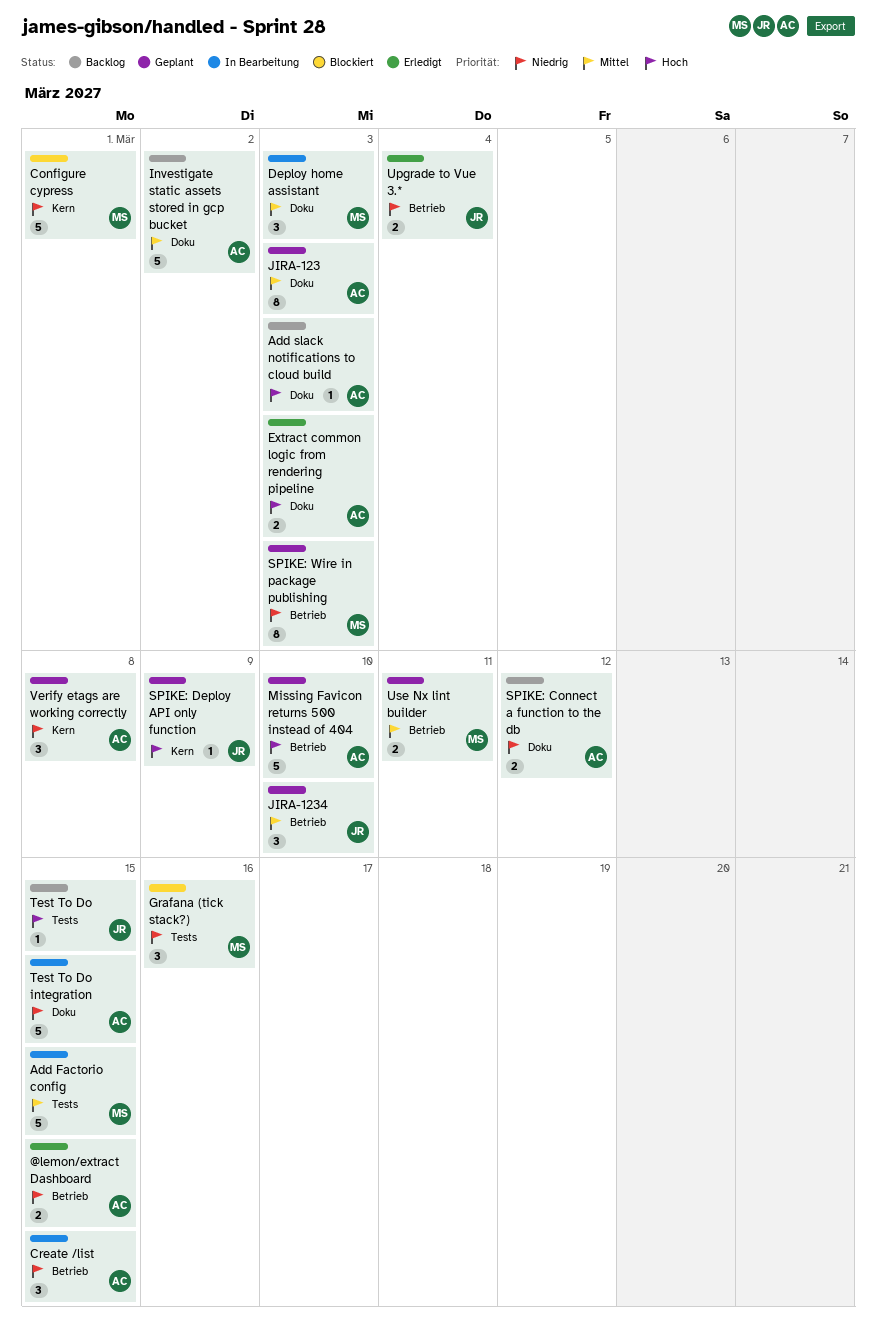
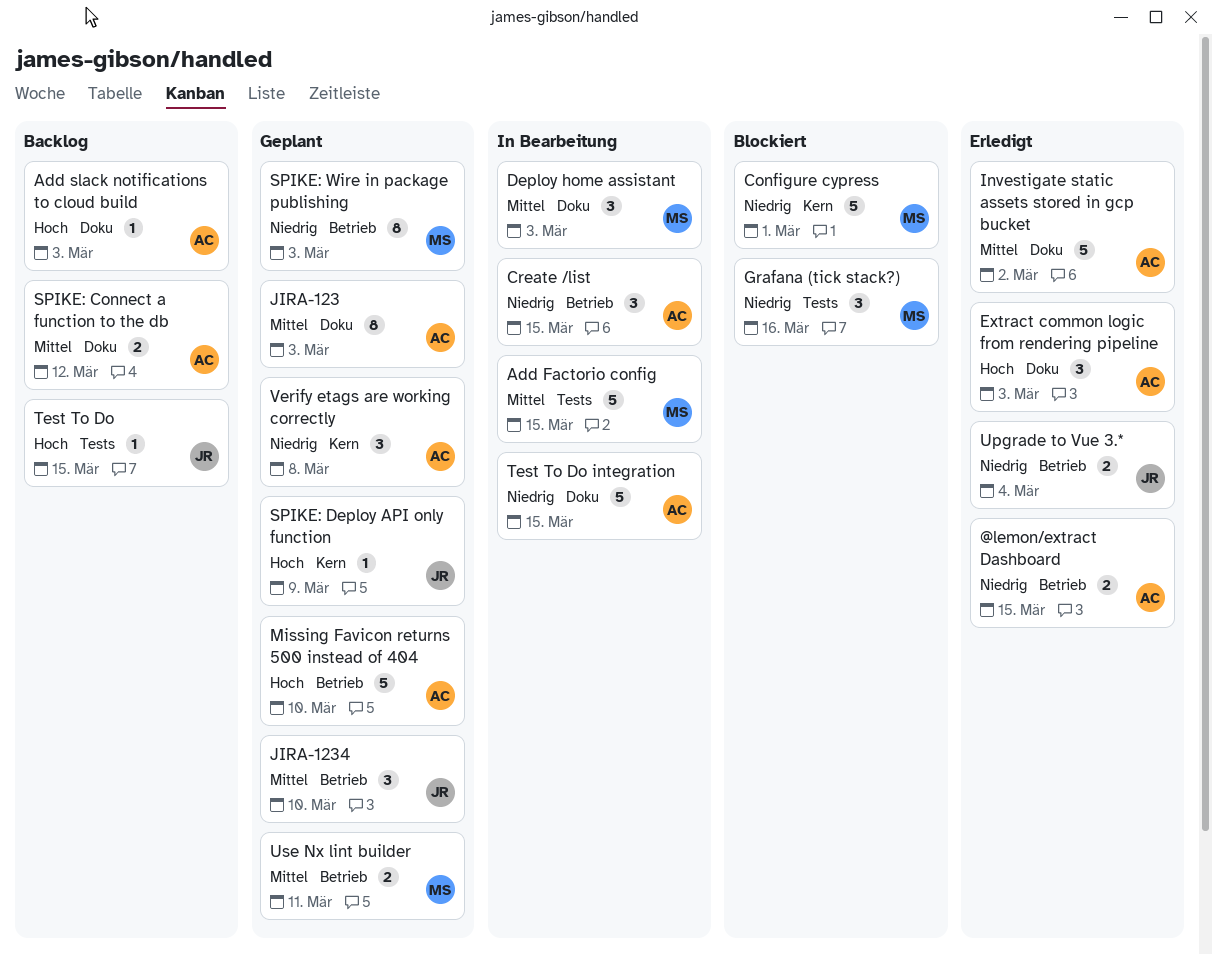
Extract common logic from rendering pipeline, estimate: 2 -> 3
Investigate static assets stored in gcp bucket, status: Backlog -> Erledigt
SPIKE: Connect a function to the db, priority: Niedrig -> Mittel

